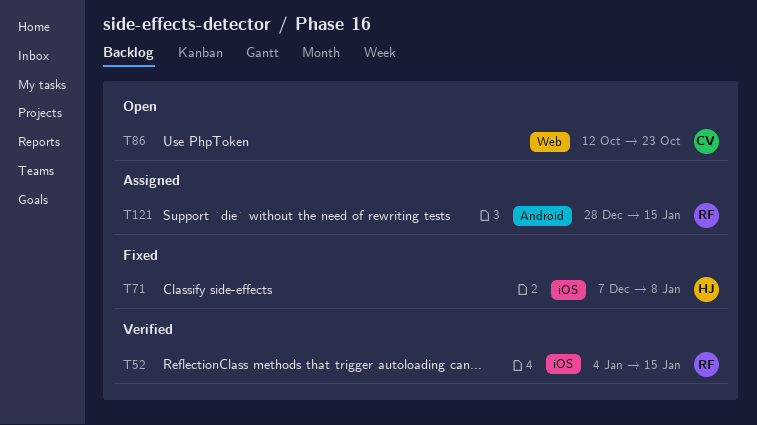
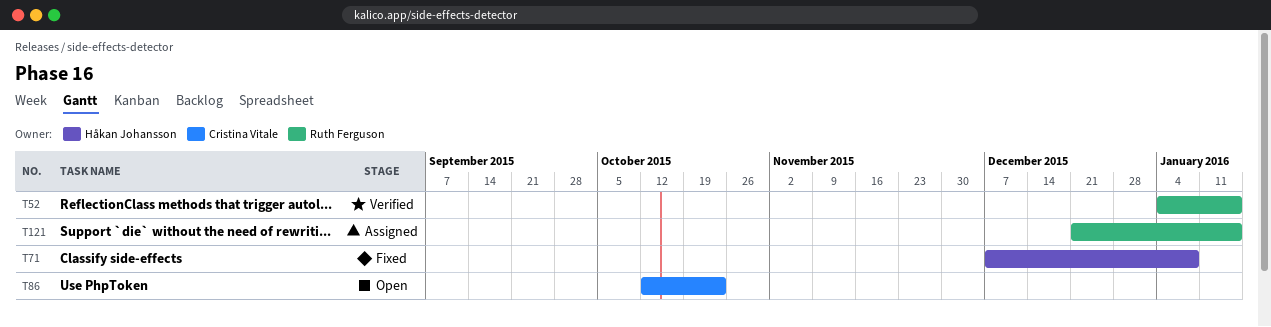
T121, start: Dec 28 -> Dec 21

